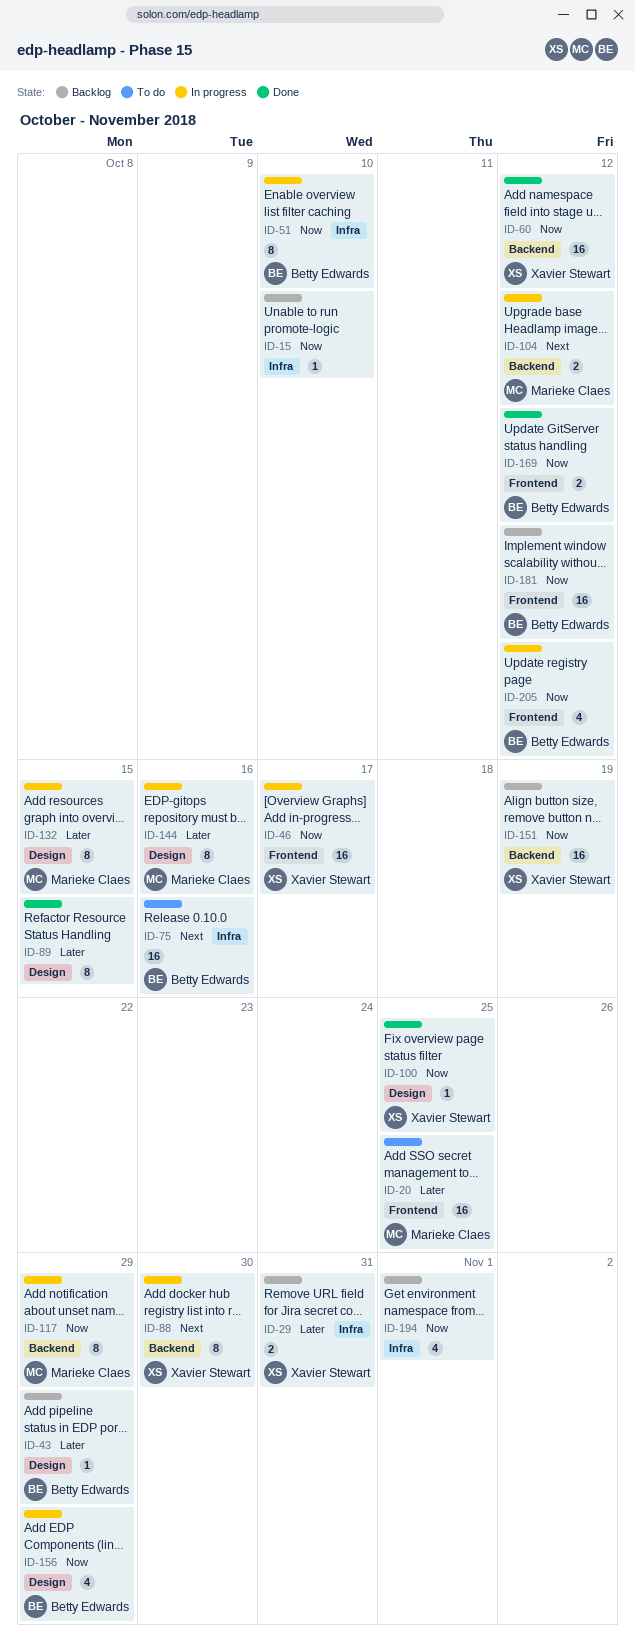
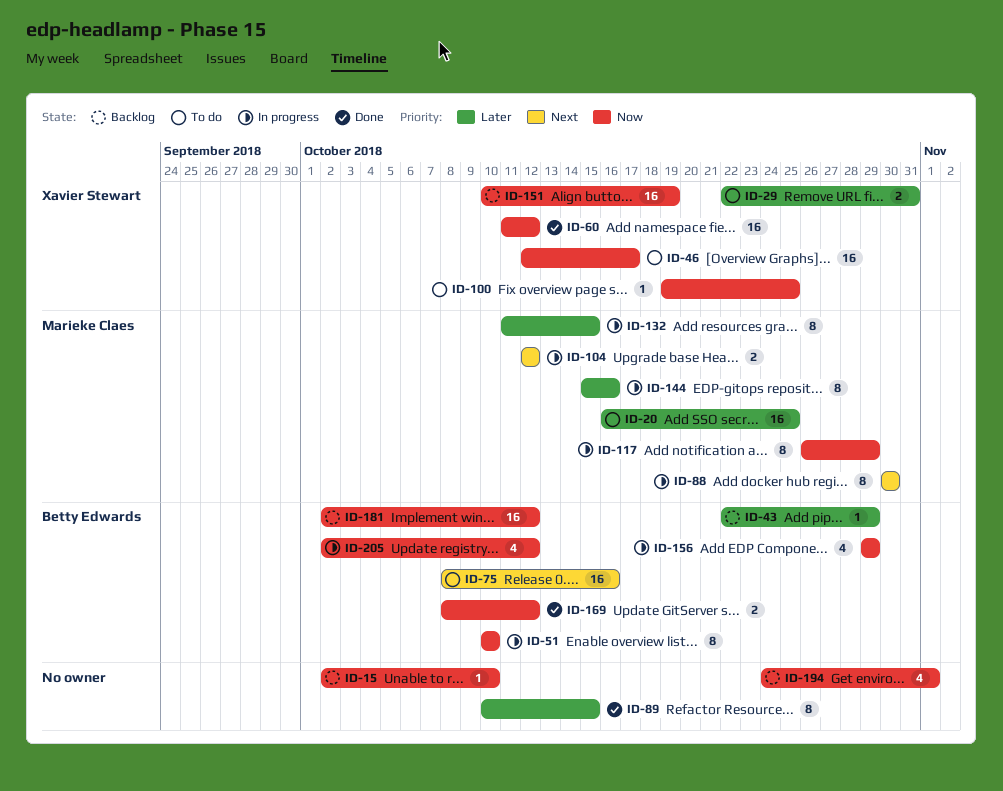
ID-29, status: Backlog -> To do
ID-46, status: In progress -> To do
ID-88, owner: Xavier Stewart -> Marieke Claes
ID-100, status: Done -> To do

